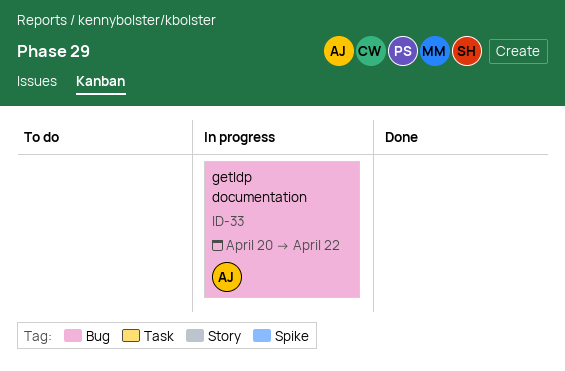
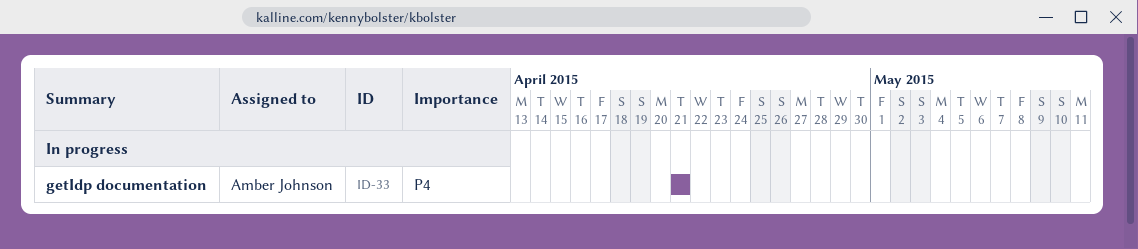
ID-33, start: Apr 20 -> Apr 21
ID-33, due: Apr 22 -> Apr 21

